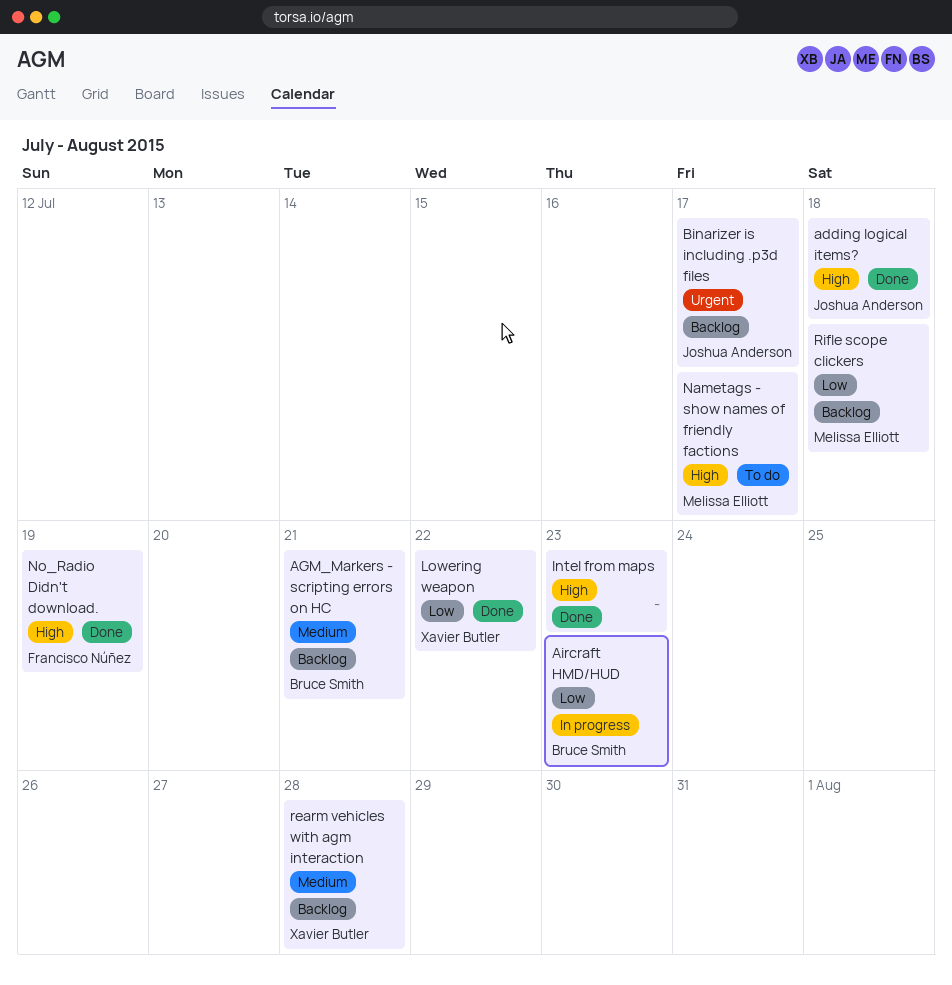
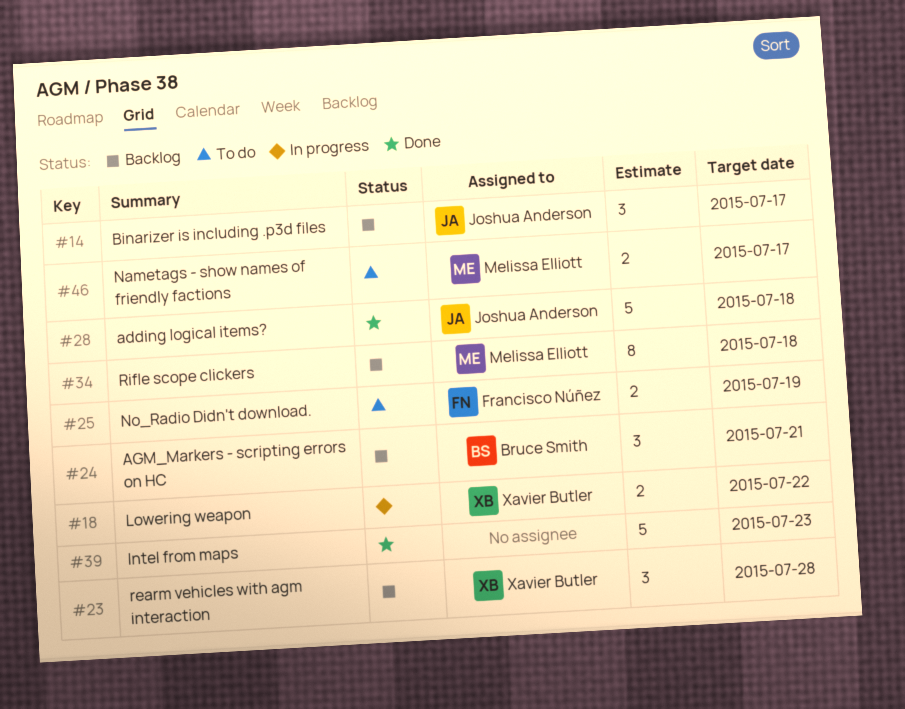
Aircraft HMD/HUD: present -> none
Lowering weapon, status: Done -> In progress
No_Radio Didn't download., status: Done -> To do

